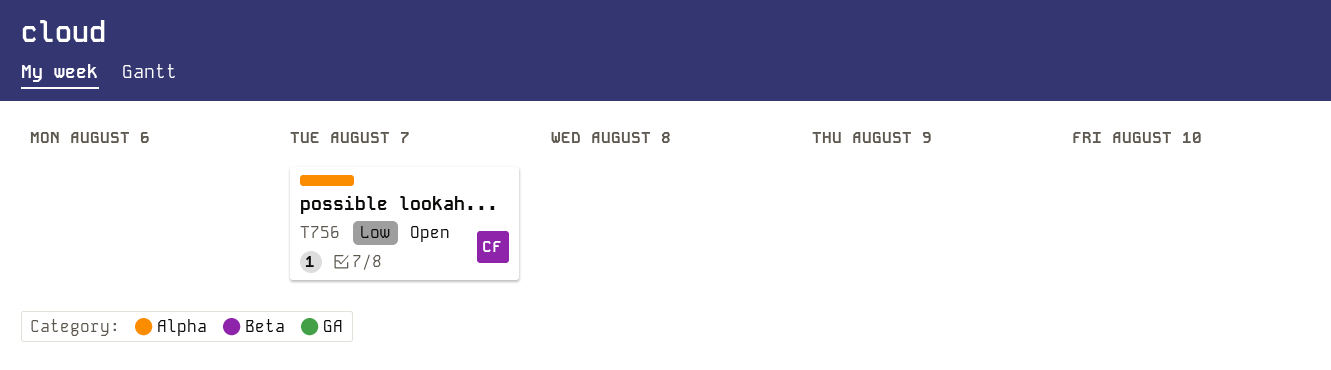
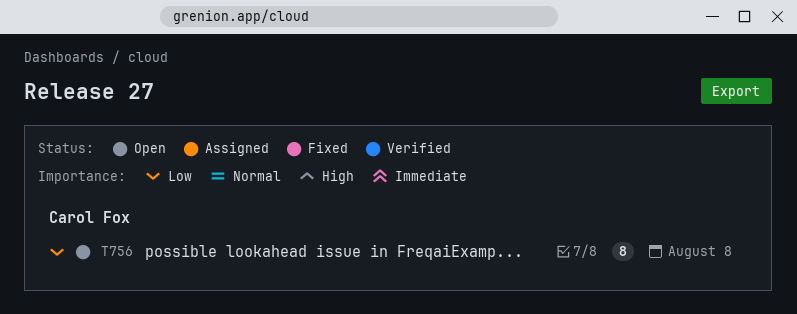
T756, estimate: 1 -> 8
T756, due: Aug 7 -> Aug 8

